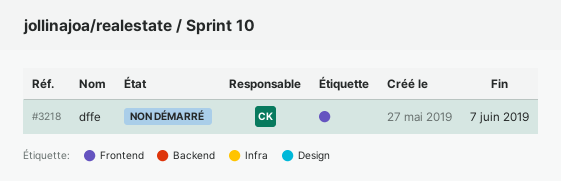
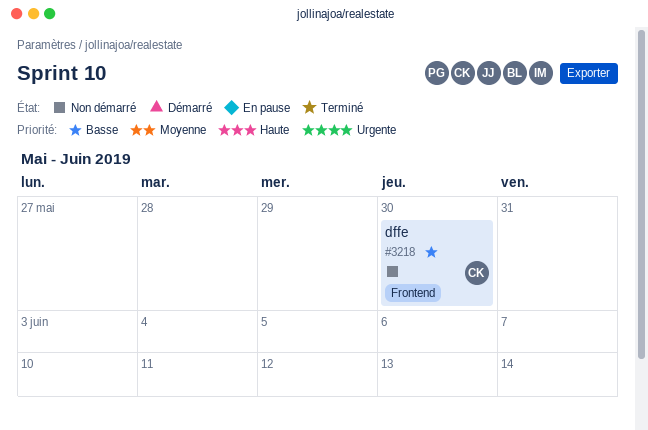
#3218, due: Jun 7 -> May 30

